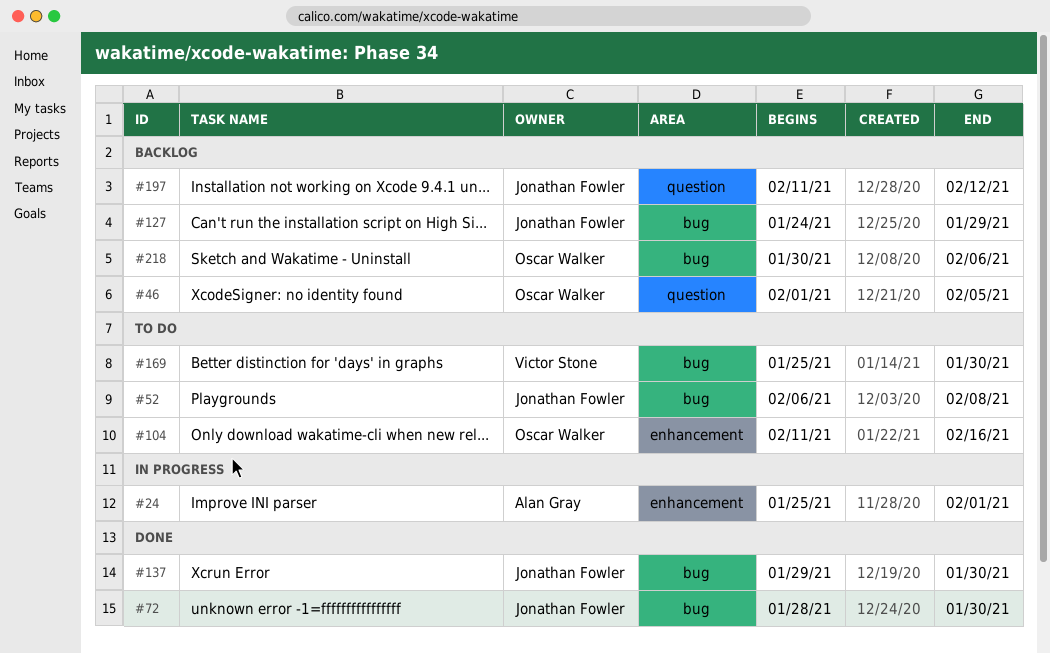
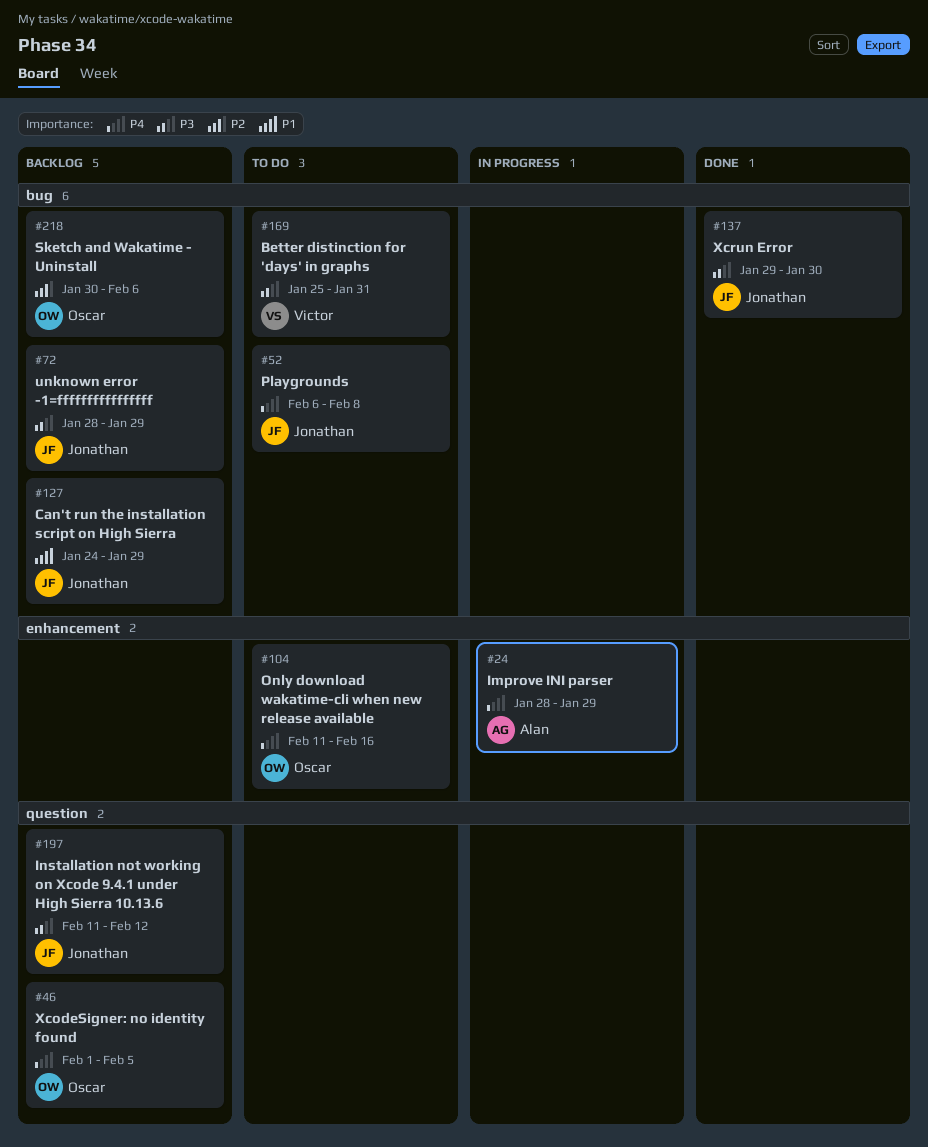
#24, start: Jan 25 -> Jan 28
#24, due: Feb 1 -> Jan 29
#72, status: Done -> Backlog
#72, due: Jan 30 -> Jan 29
#169, due: Jan 30 -> Jan 31

